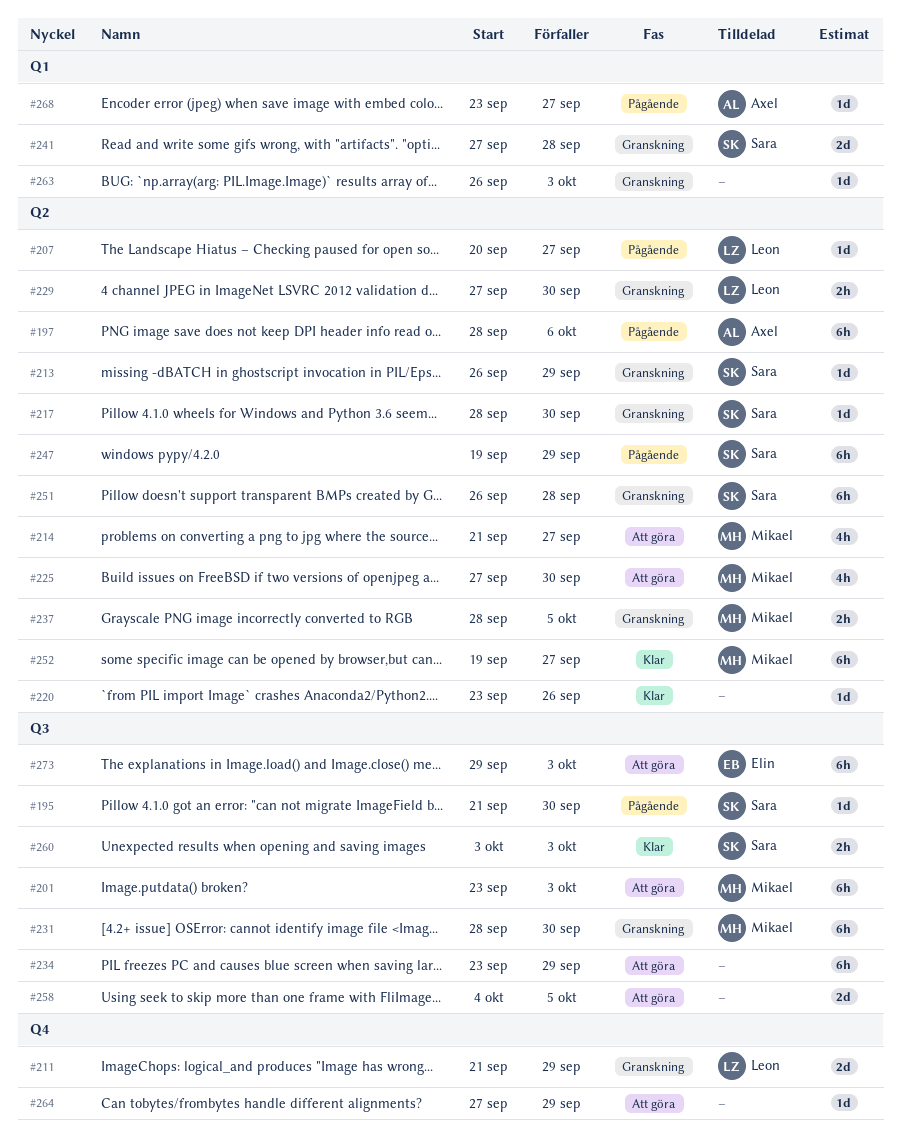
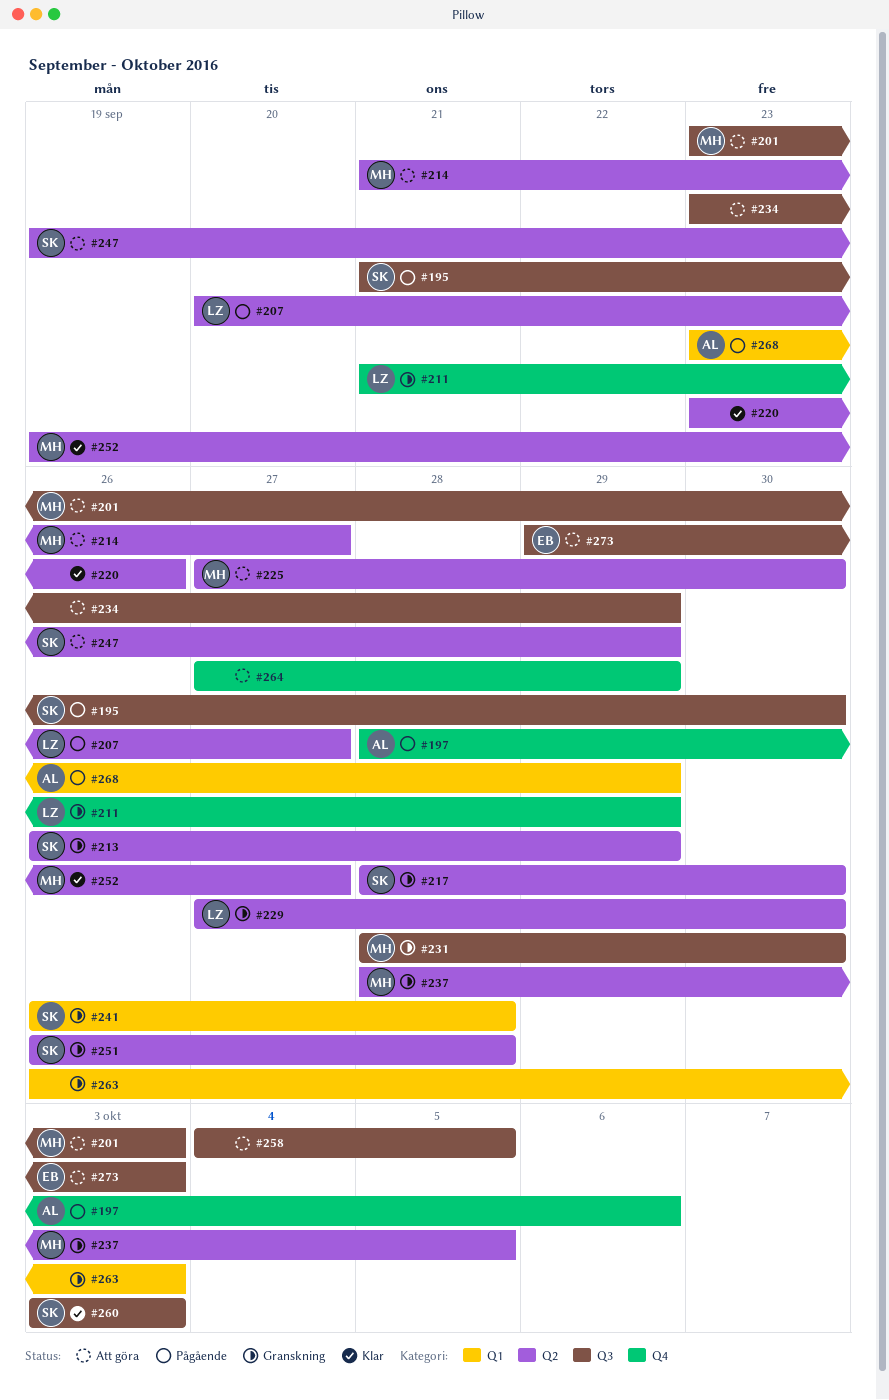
#197, label: Q2 -> Q4
#241, start: Sep 27 -> Sep 26
#247, status: Pågående -> Att göra
#268, due: Sep 27 -> Sep 29

